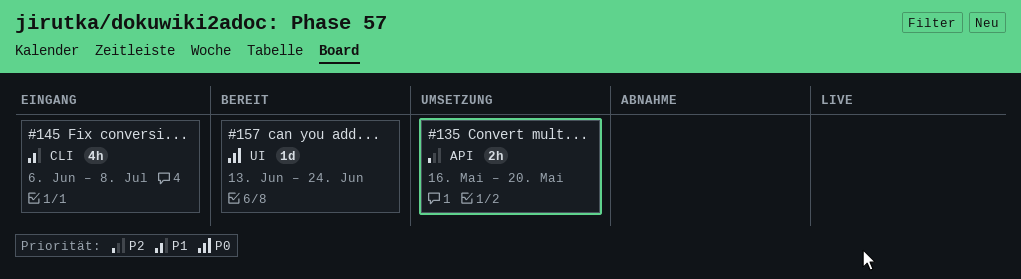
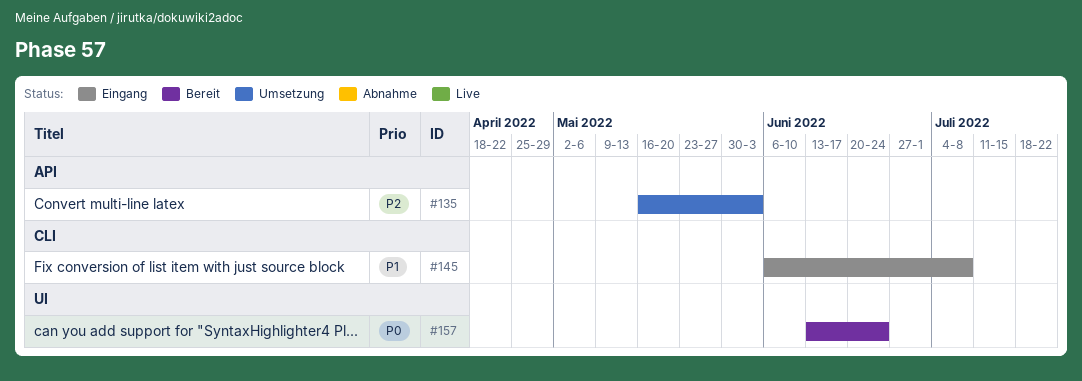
#135, due: May 20 -> Jun 3

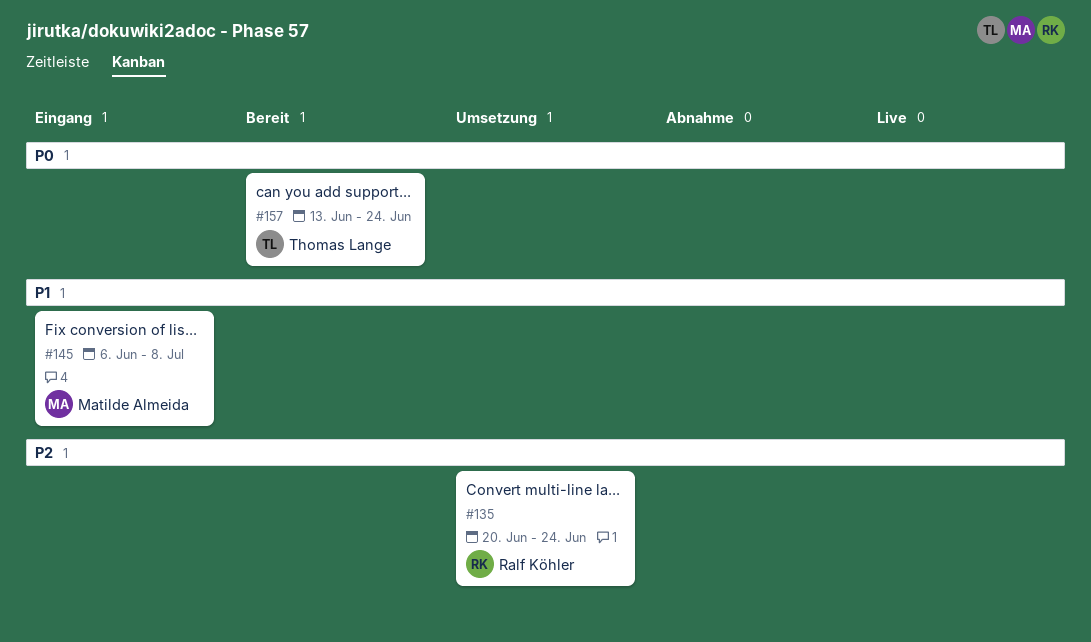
#135, start: May 16 -> Jun 20
#135, due: Jun 3 -> Jun 24

